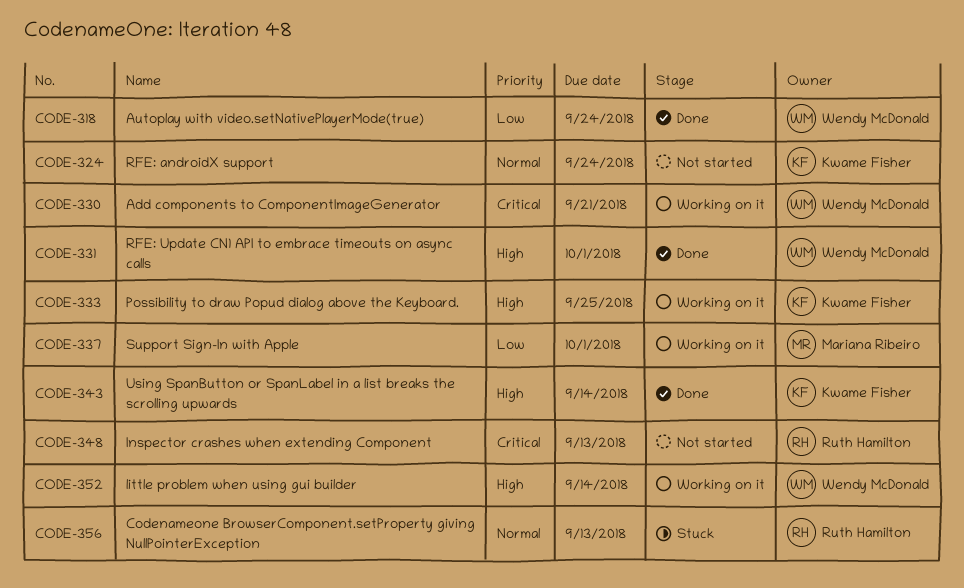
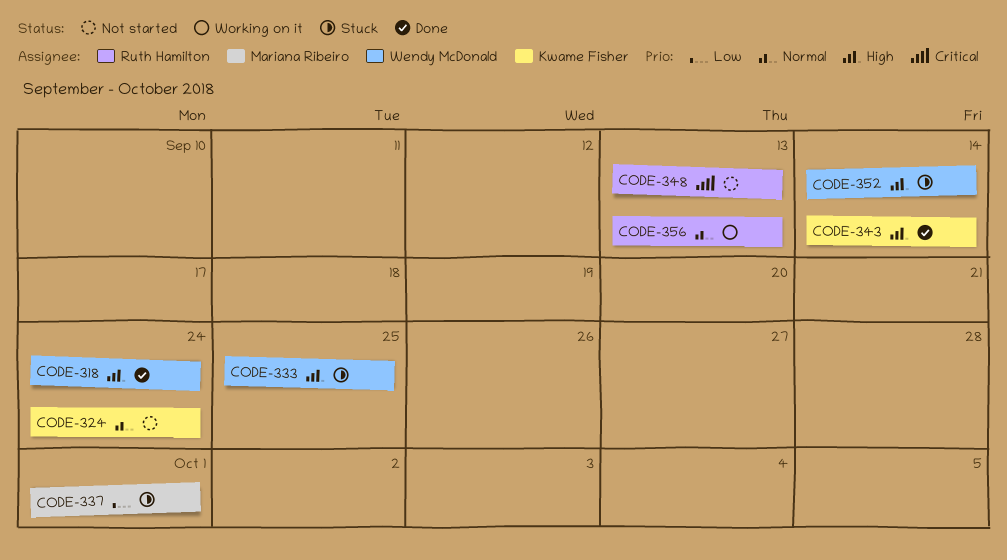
CODE-318, priority: Low -> High
CODE-330: present -> none
CODE-331: present -> none
CODE-333, status: Working on it -> Stuck
CODE-333, owner: Kwame Fisher -> Wendy McDonald
CODE-337, status: Working on it -> Stuck
CODE-352, status: Working on it -> Stuck
CODE-356, status: Stuck -> Working on it

